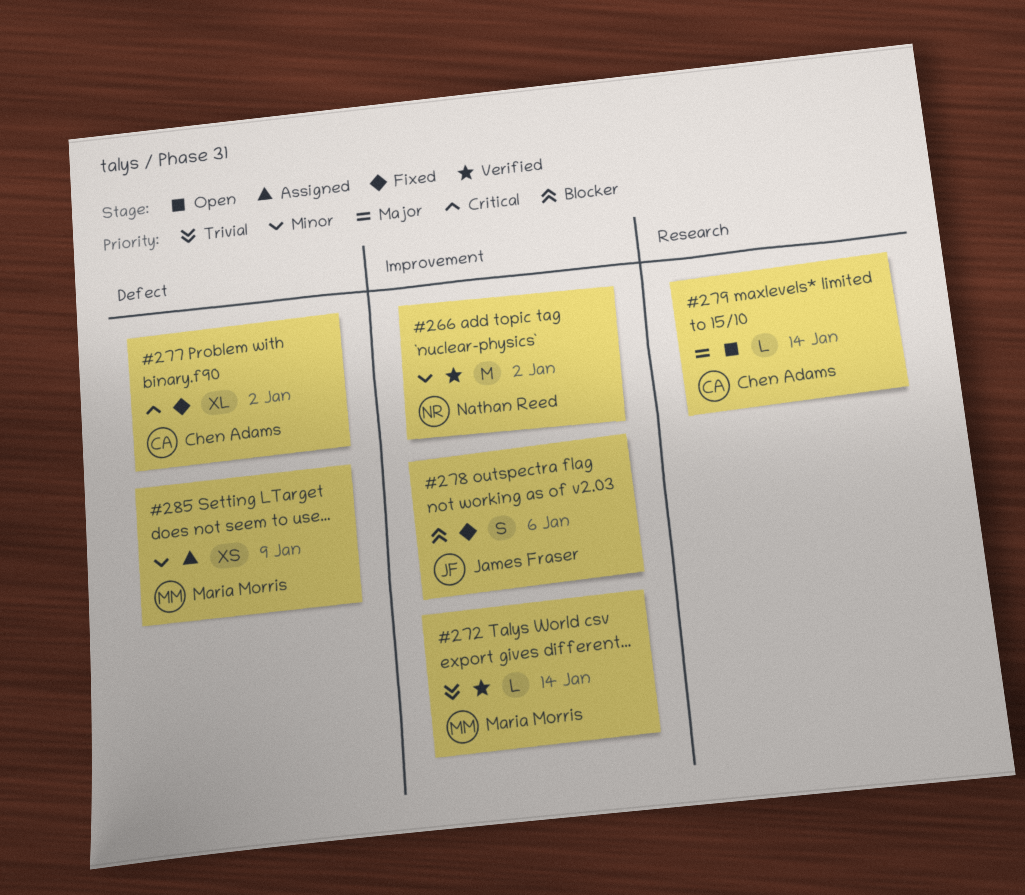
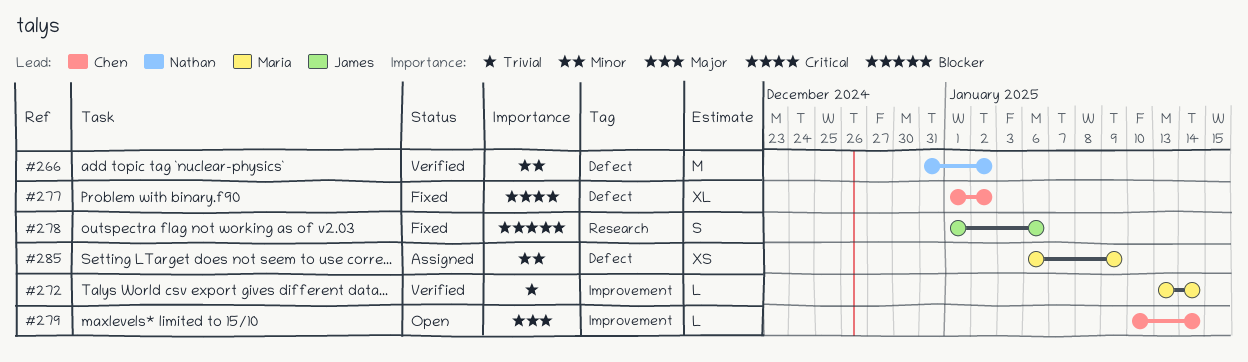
#266, label: Improvement -> Defect
#278, label: Improvement -> Research
#279, label: Research -> Improvement

